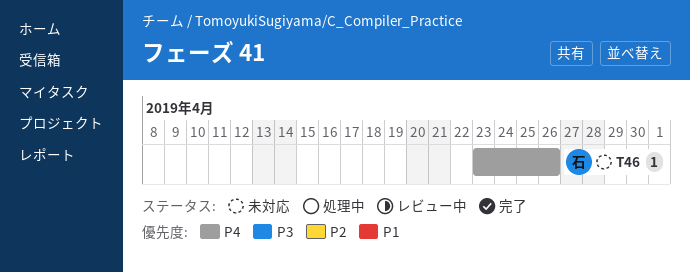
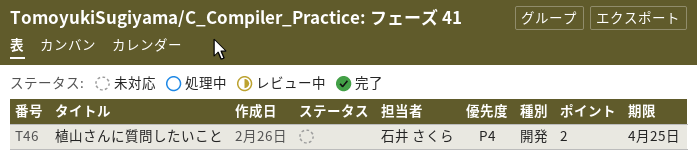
T46, estimate: 1 -> 2
T46, due: Apr 26 -> Apr 25

